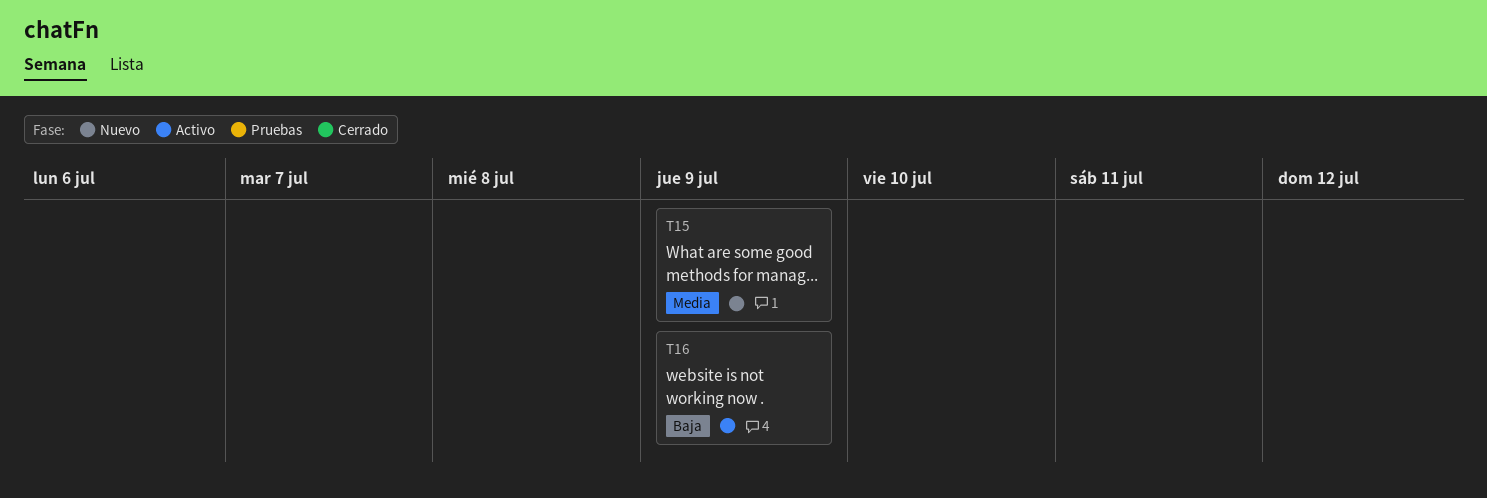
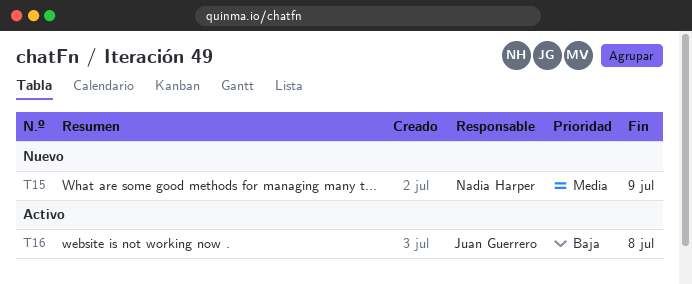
T16, due: Jul 9 -> Jul 8

